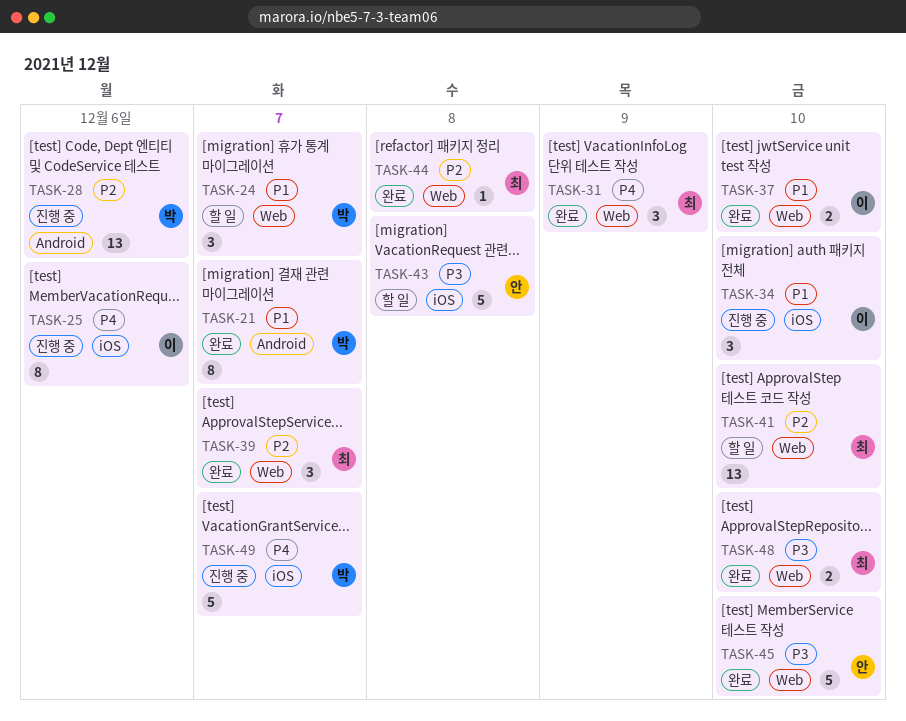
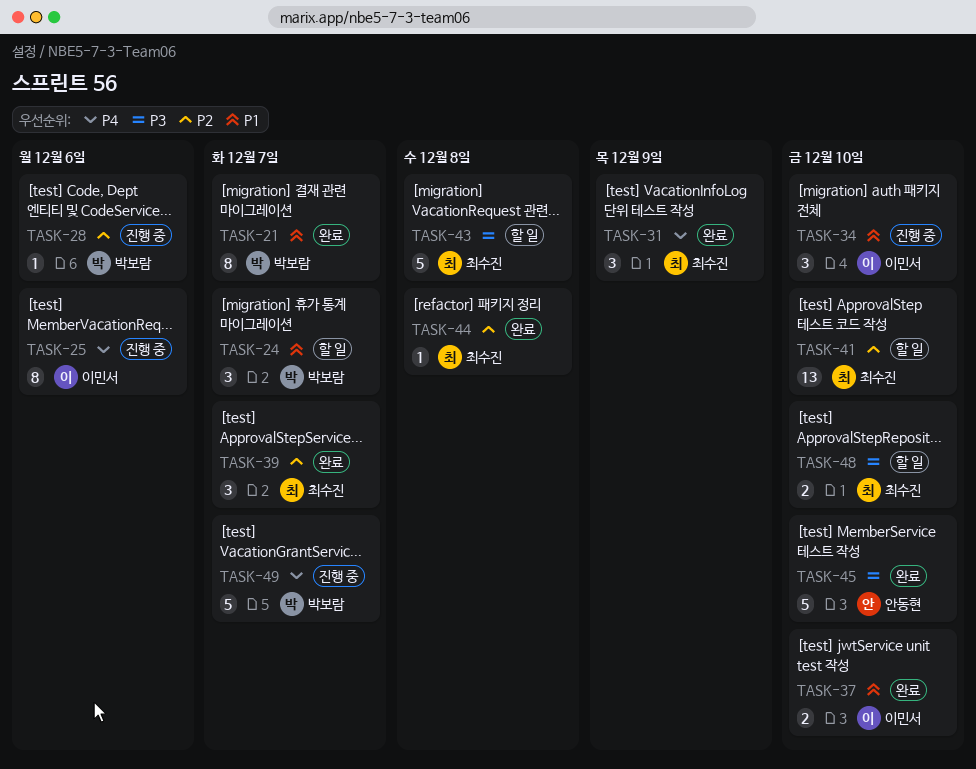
TASK-28, estimate: 13 -> 1
TASK-43, owner: 안동현 -> 최수진
TASK-48, status: 완료 -> 할 일

